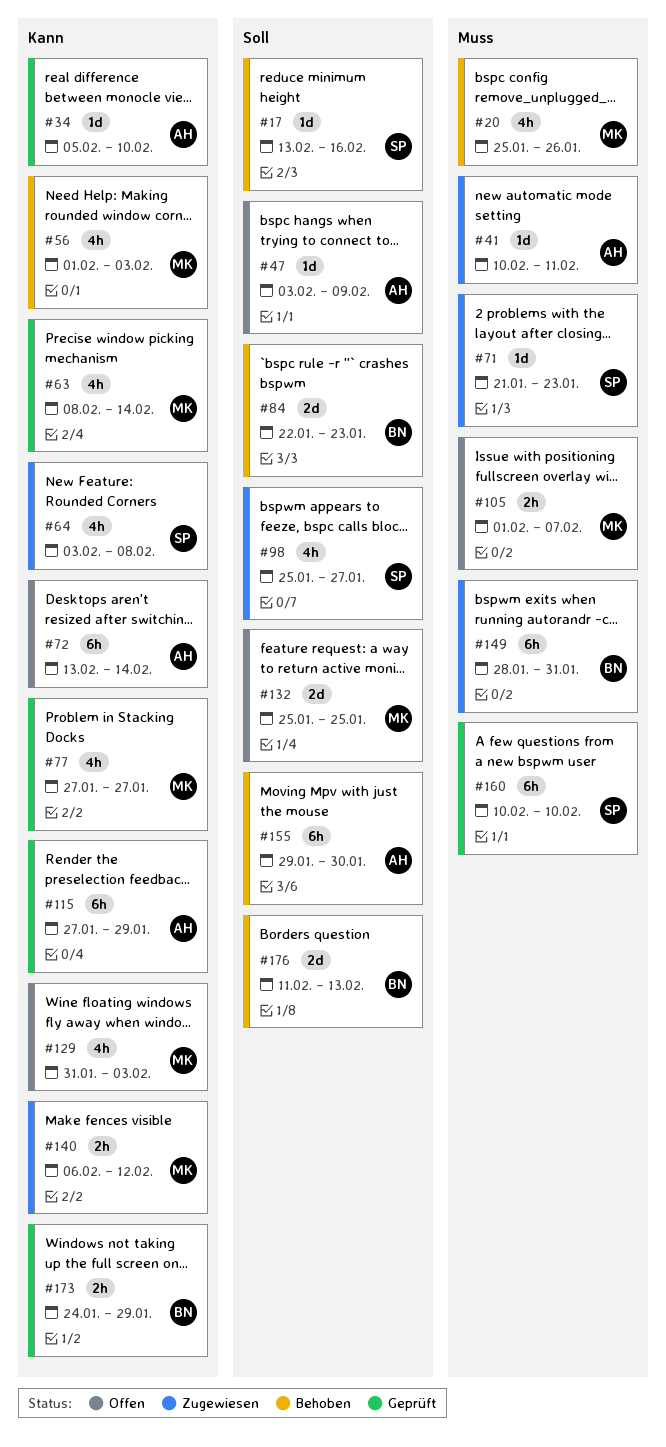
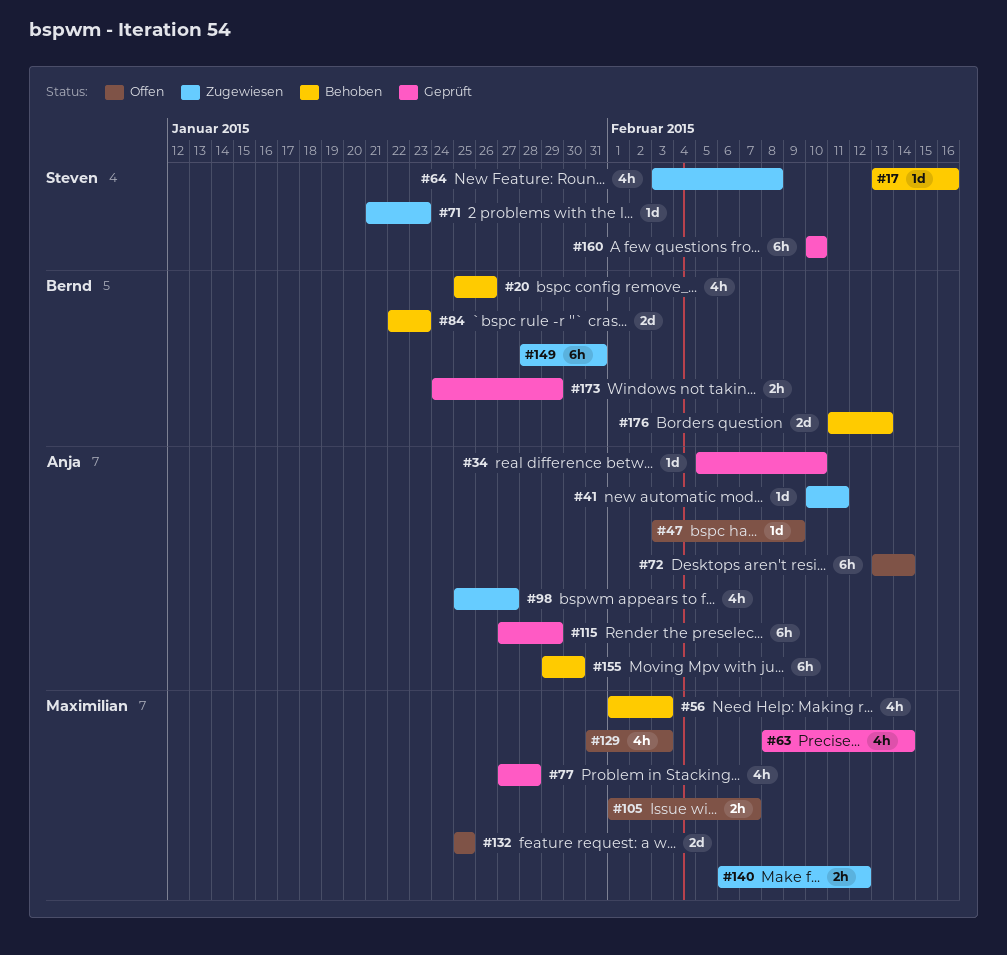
#20, owner: Maximilian -> Bernd
#77, due: Jan 27 -> Jan 28
#98, owner: Steven -> Anja

